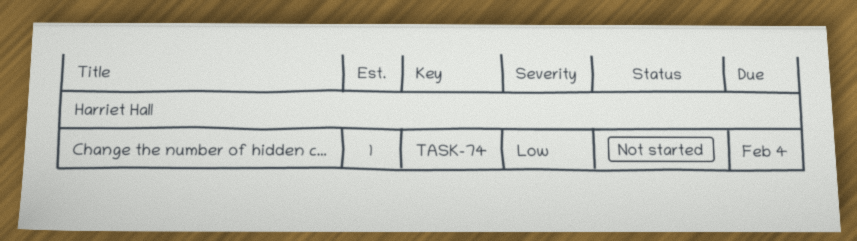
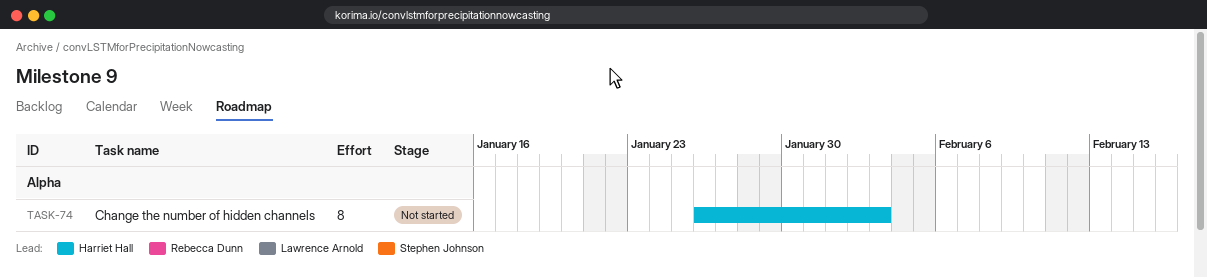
TASK-74, estimate: 1 -> 8
TASK-74, due: Feb 4 -> Feb 3

